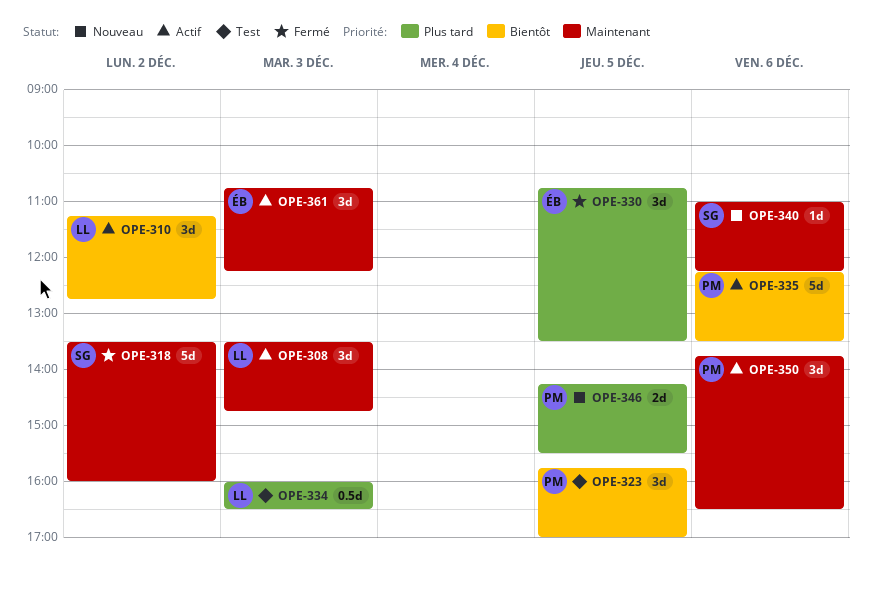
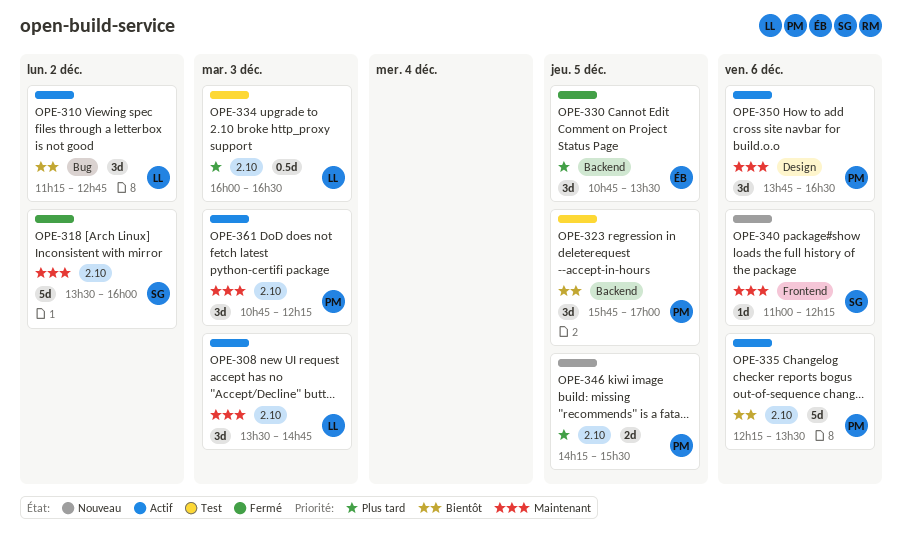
OPE-361, owner: ÉB -> PM

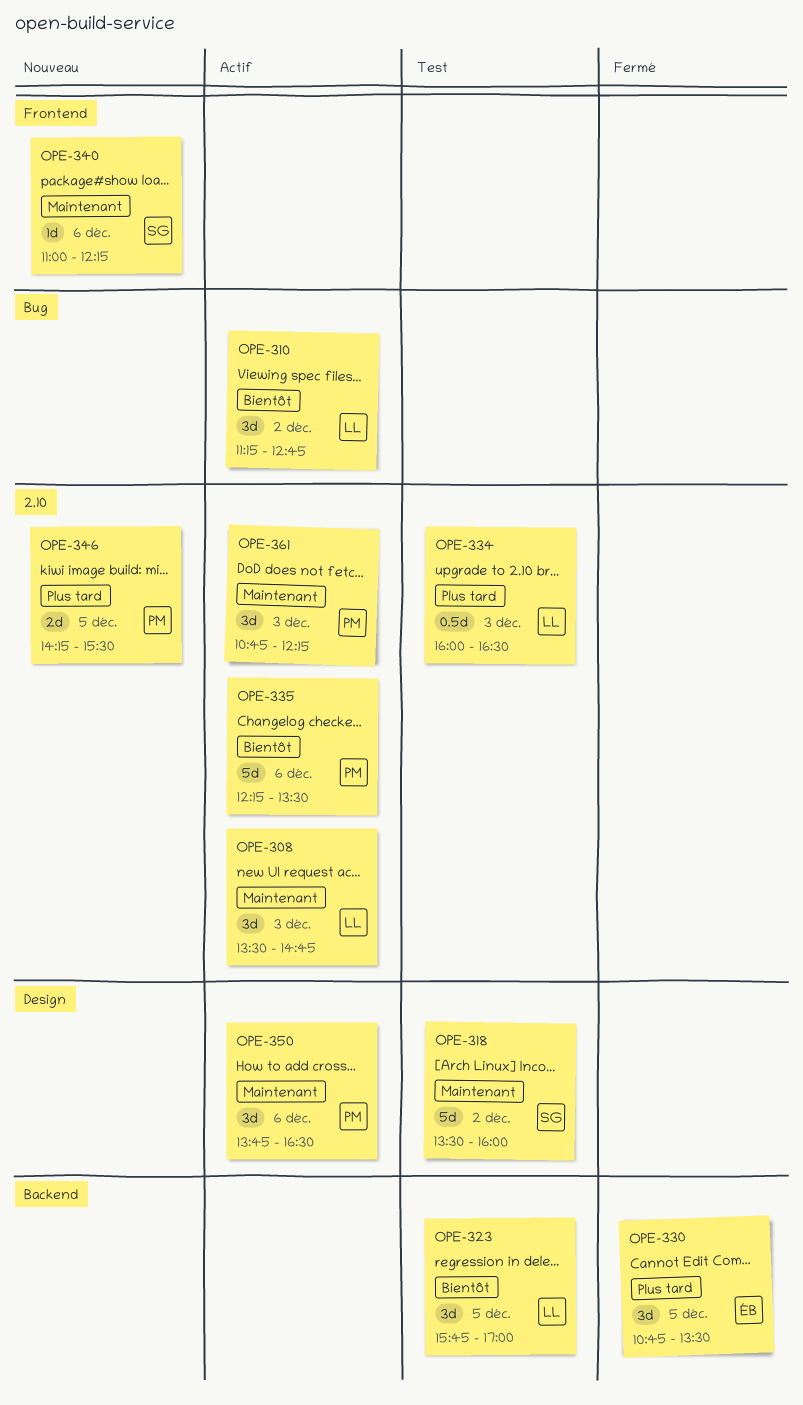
OPE-318, status: Fermé -> Test
OPE-318, label: 2.10 -> Design
OPE-323, owner: PM -> LL

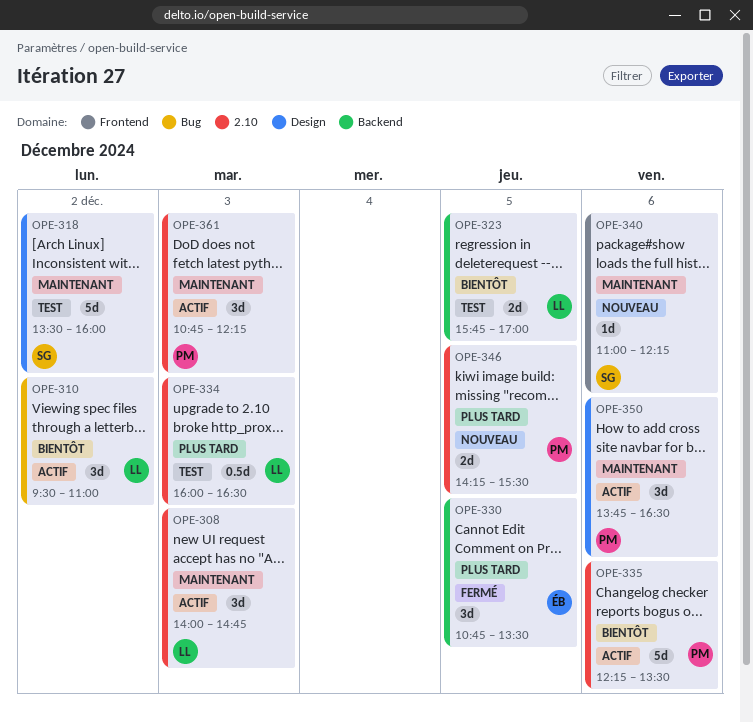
OPE-308, begins: 13:30 -> 14:00
OPE-310, begins: 11:15 -> 09:30
OPE-310, ends: 12:45 -> 11:00
OPE-323, estimate: 3d -> 2d

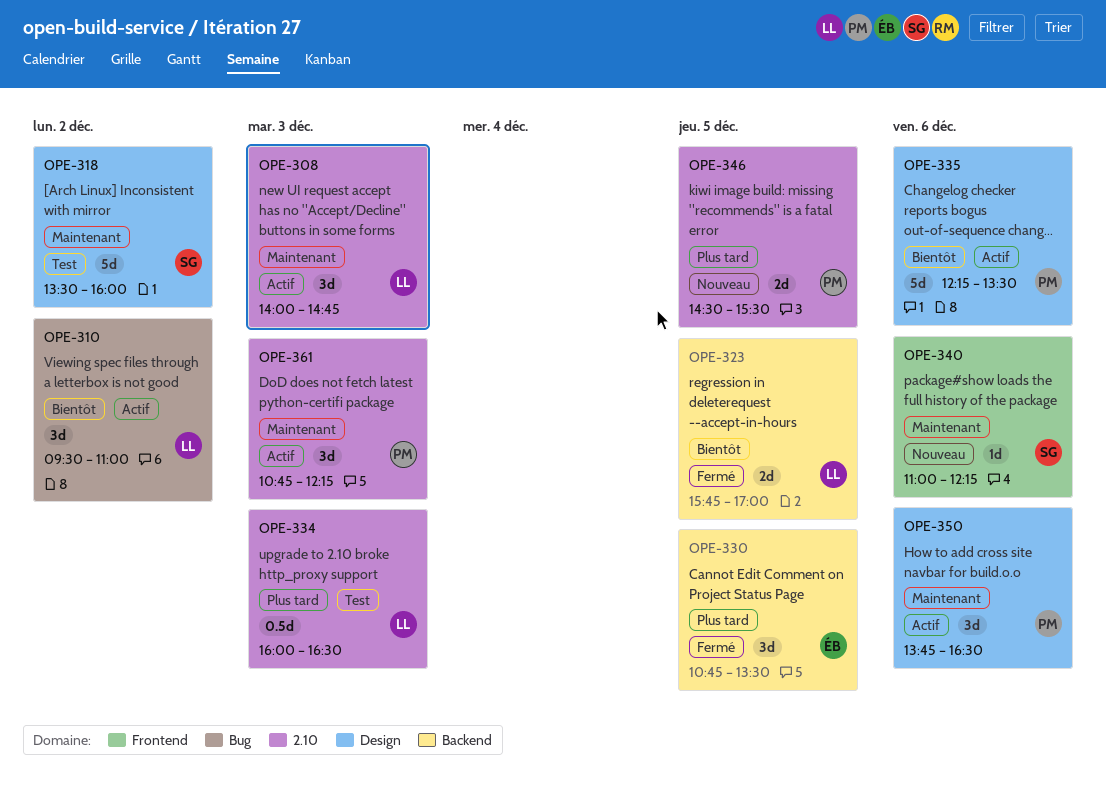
OPE-323, status: Test -> Fermé
OPE-335, label: 2.10 -> Design
OPE-346, begins: 14:15 -> 14:30

